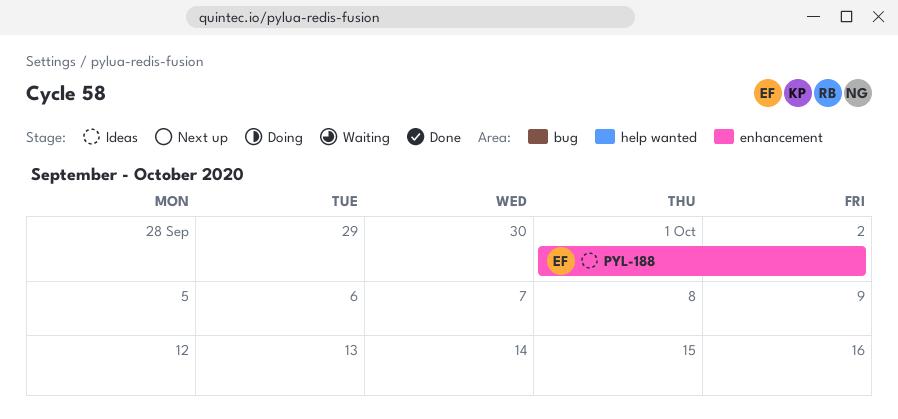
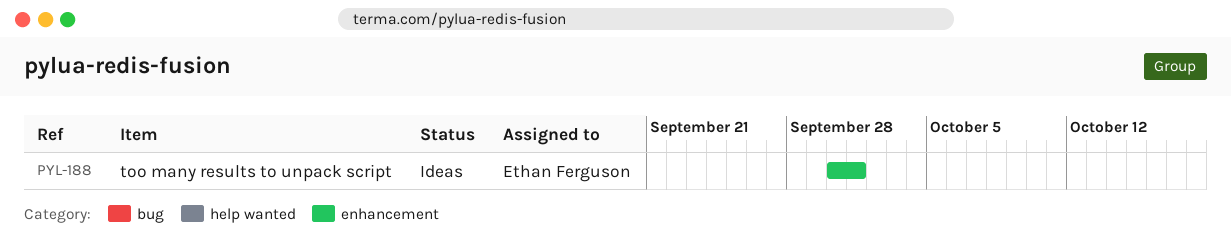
PYL-188, start: Oct 1 -> Sep 30
PYL-188, due: Oct 2 -> Oct 1

